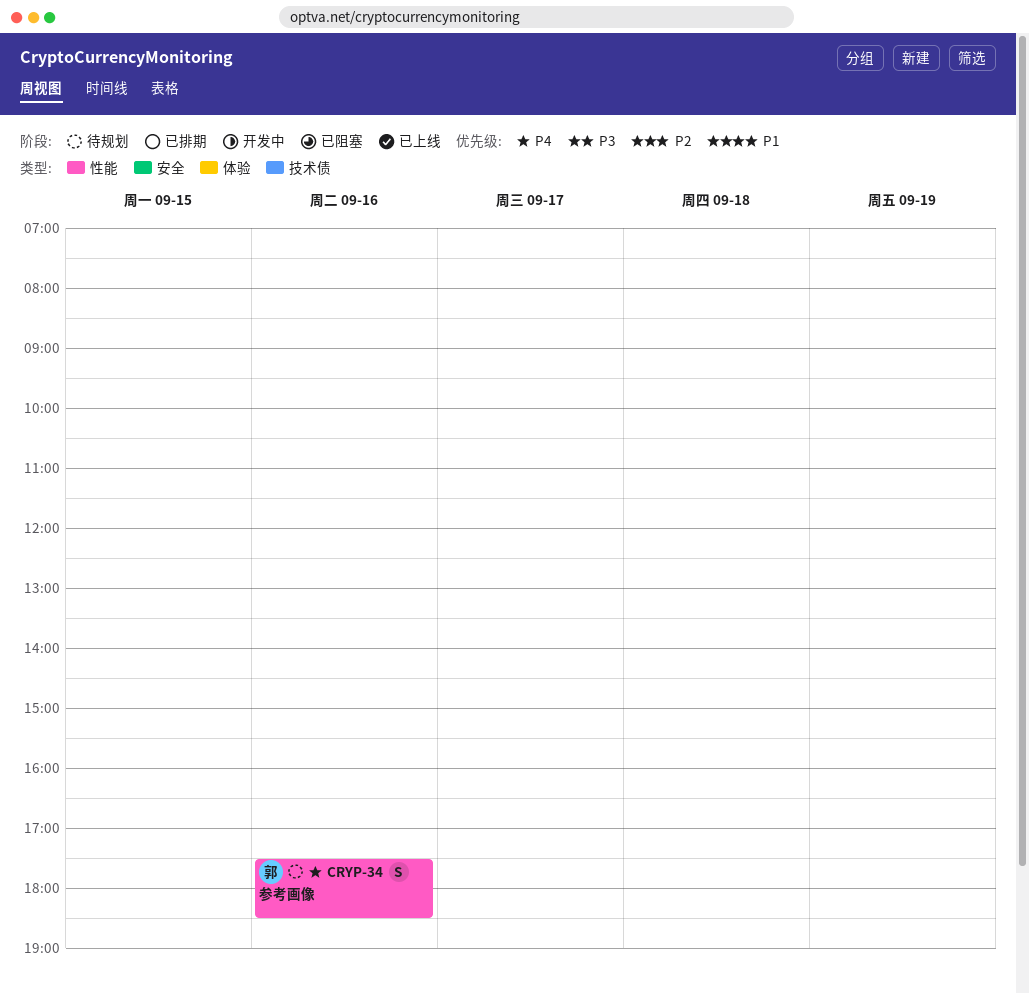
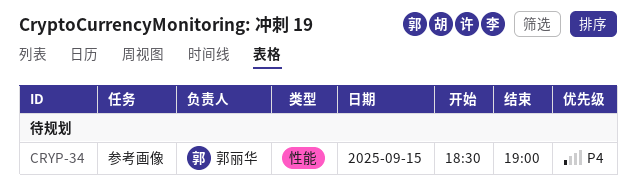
CRYP-34, day: Sep 16 -> Sep 15
CRYP-34, begins: 17:30 -> 18:30
CRYP-34, ends: 18:30 -> 19:00

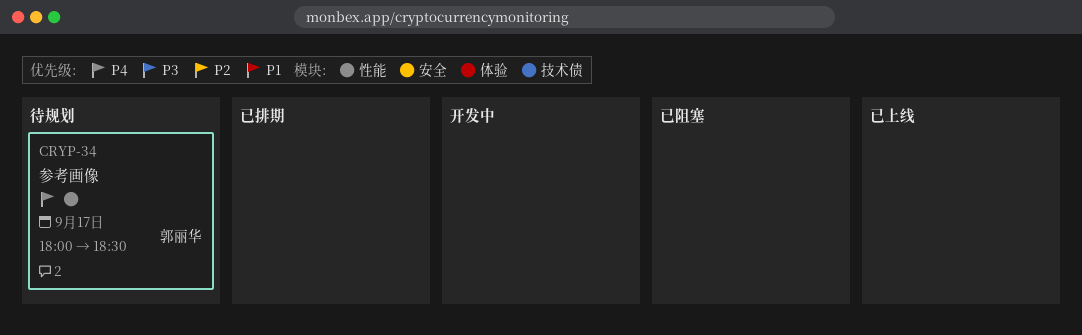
CRYP-34, day: Sep 15 -> Sep 17
CRYP-34, begins: 18:30 -> 18:00
CRYP-34, ends: 19:00 -> 18:30

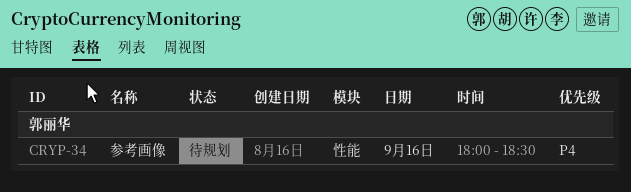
CRYP-34, day: Sep 17 -> Sep 16

